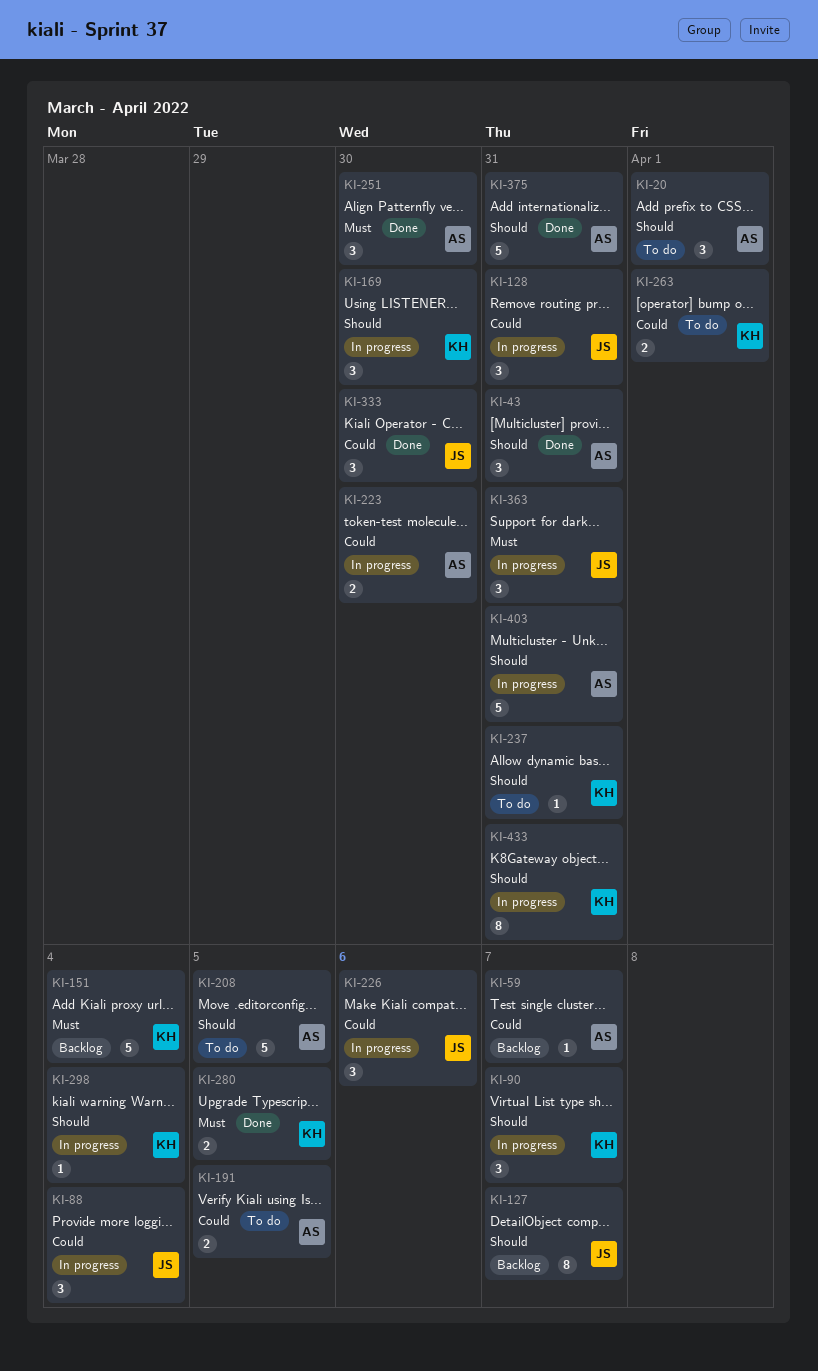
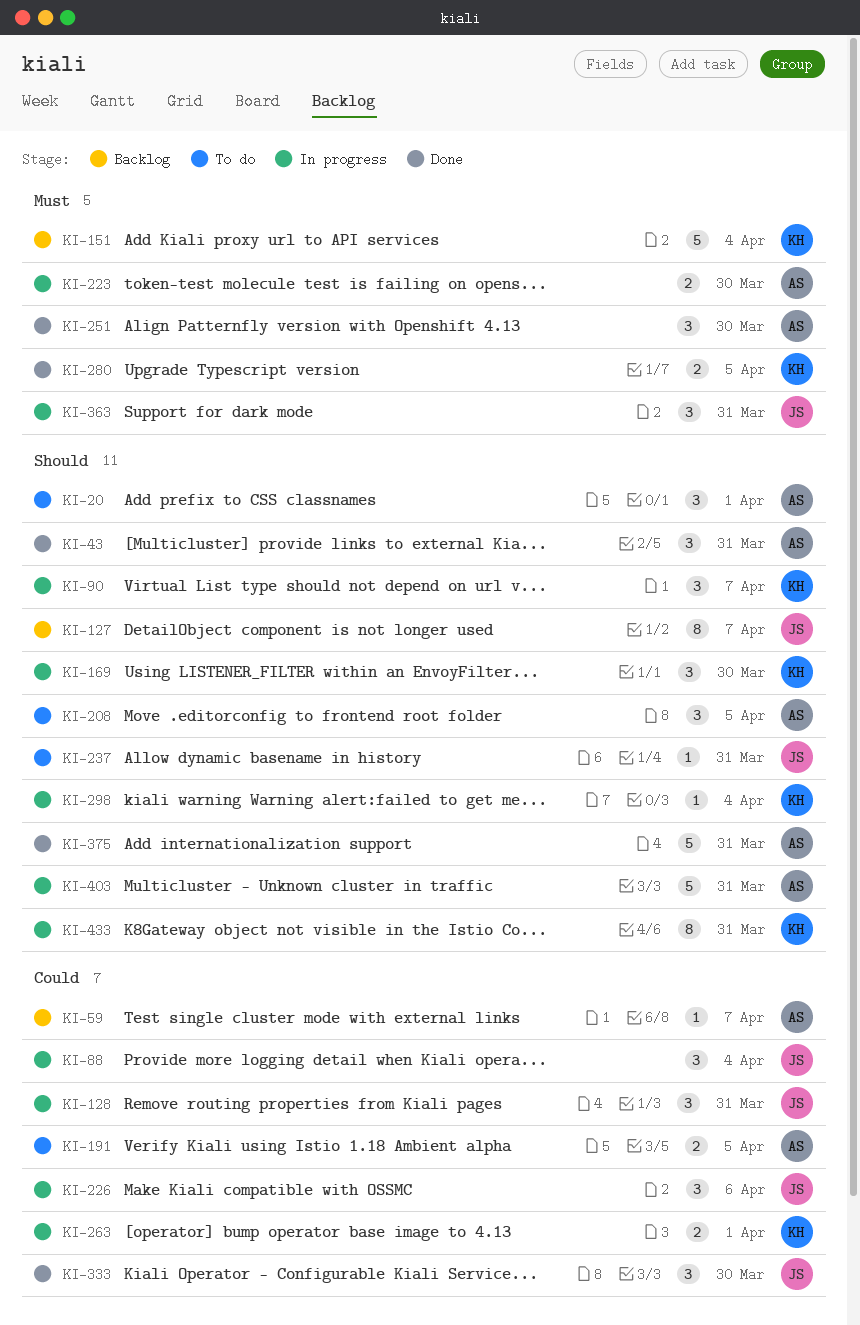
KI-208, estimate: 5 -> 3
KI-223, priority: Could -> Must
KI-237, owner: KH -> JS
KI-263, status: To do -> In progress

